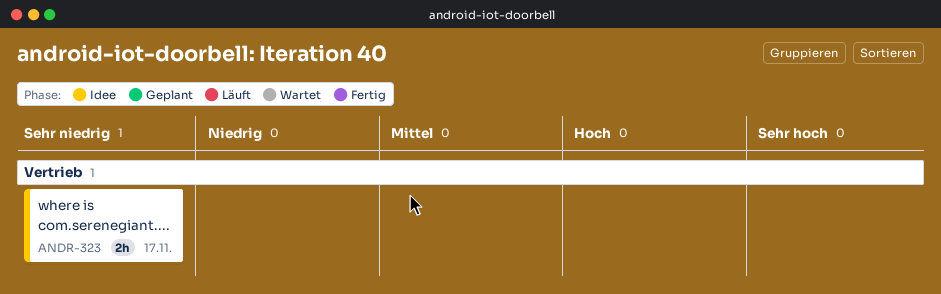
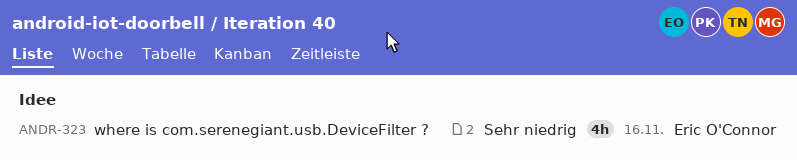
ANDR-323, estimate: 2h -> 4h
ANDR-323, due: Nov 17 -> Nov 16

